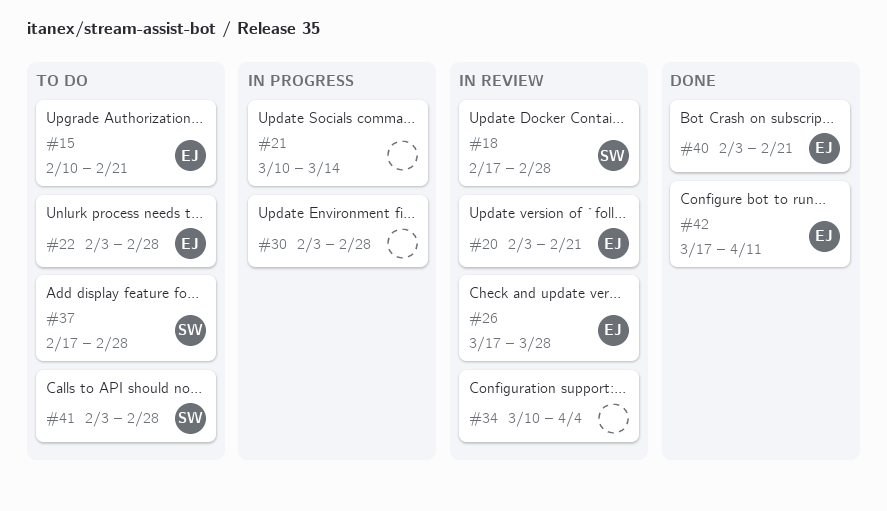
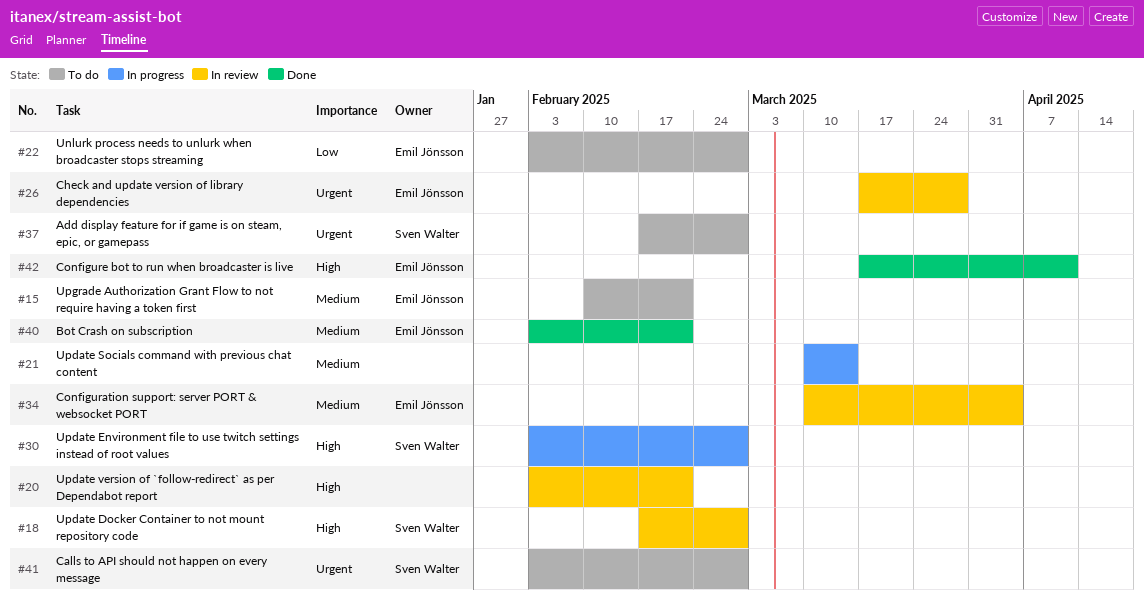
#20, owner: Emil Jönsson -> none
#30, owner: none -> Sven Walter
#34, owner: none -> Emil Jönsson

